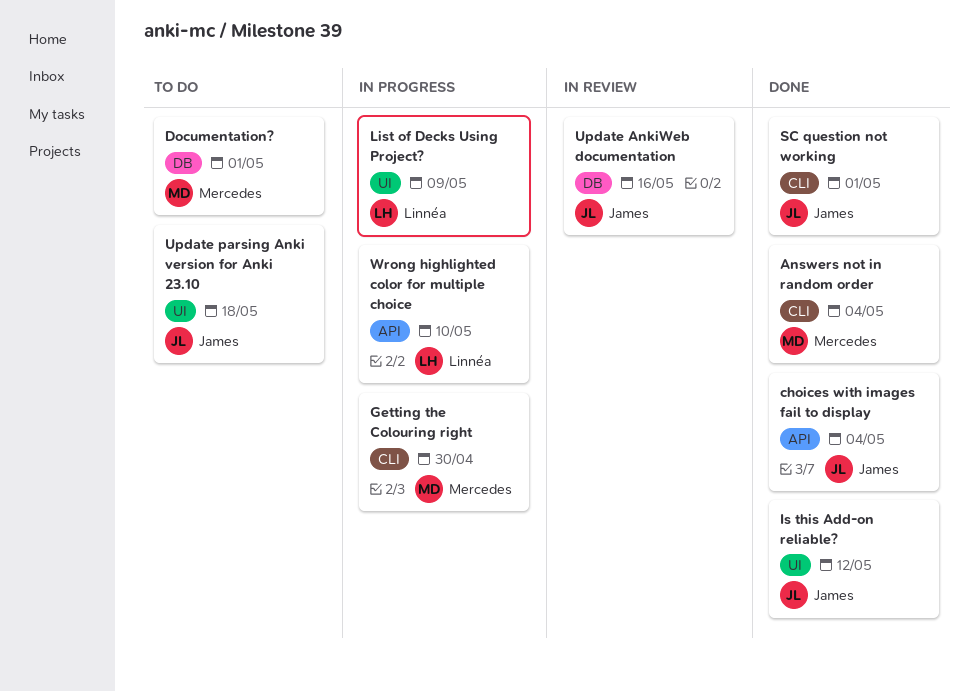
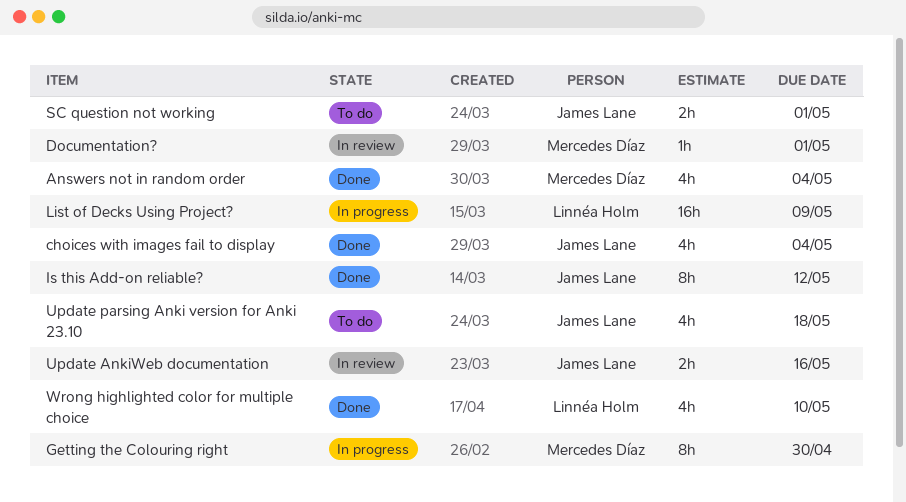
Documentation?, status: To do -> In review
SC question not working, status: Done -> To do
Wrong highlighted color for multiple choice, status: In progress -> Done

